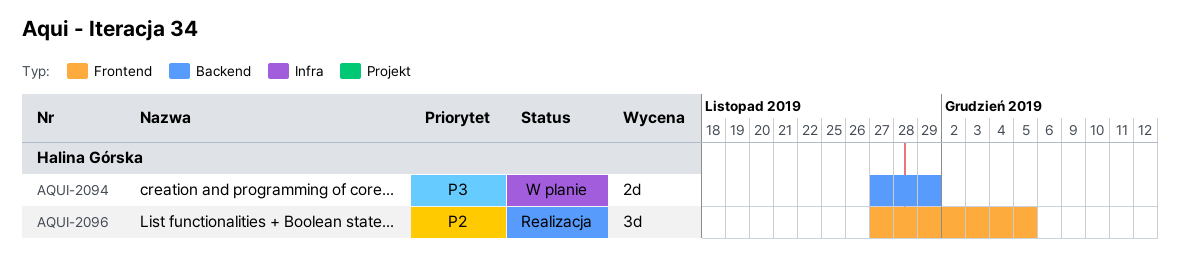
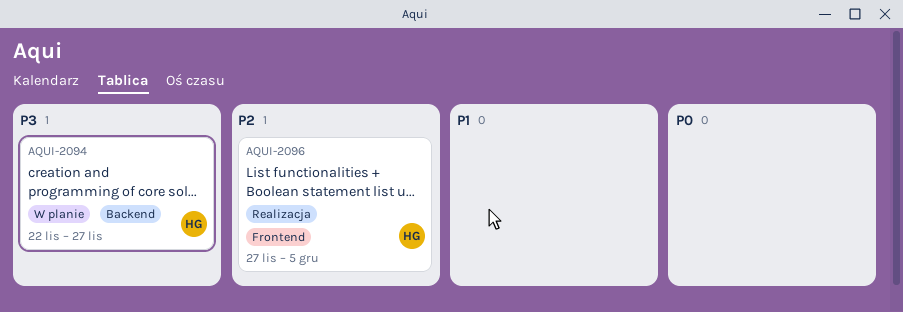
AQUI-2094, start: Nov 27 -> Nov 22
AQUI-2094, due: Nov 29 -> Nov 27

